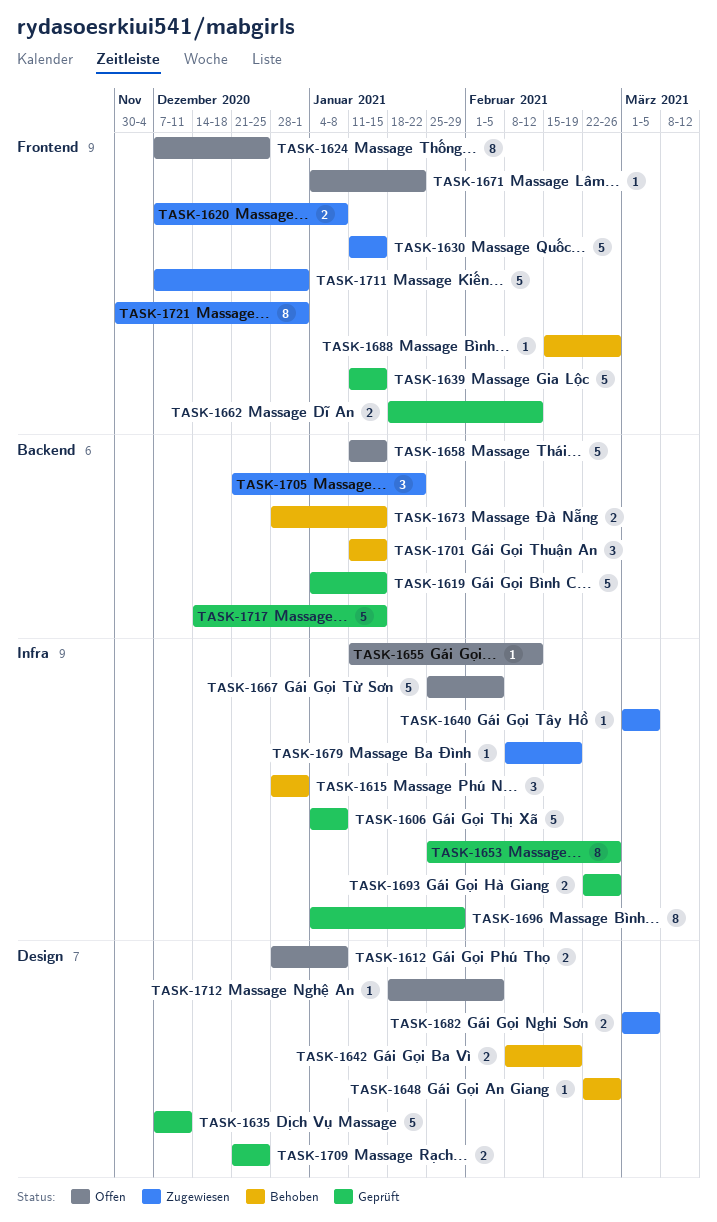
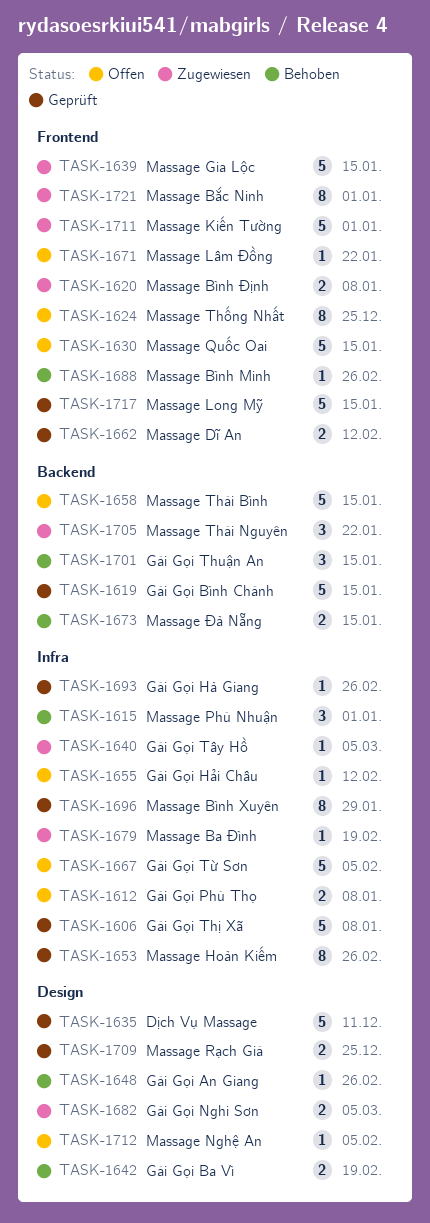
TASK-1612, label: Design -> Infra
TASK-1630, status: Zugewiesen -> Offen
TASK-1639, status: Geprüft -> Zugewiesen
TASK-1693, estimate: 2 -> 1
TASK-1717, label: Backend -> Frontend

